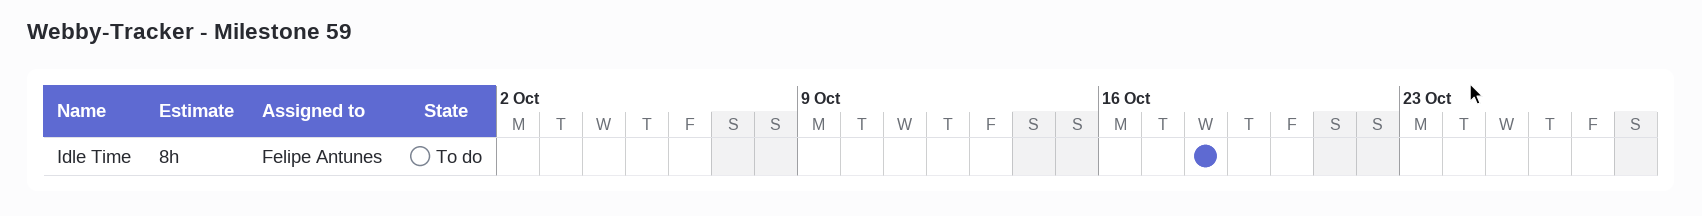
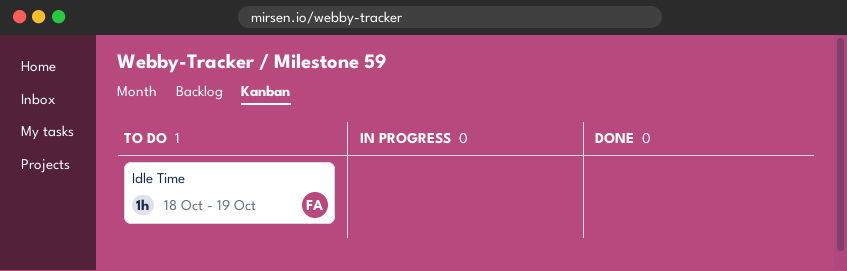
Idle Time, estimate: 8h -> 1h
Idle Time, due: Oct 18 -> Oct 19

